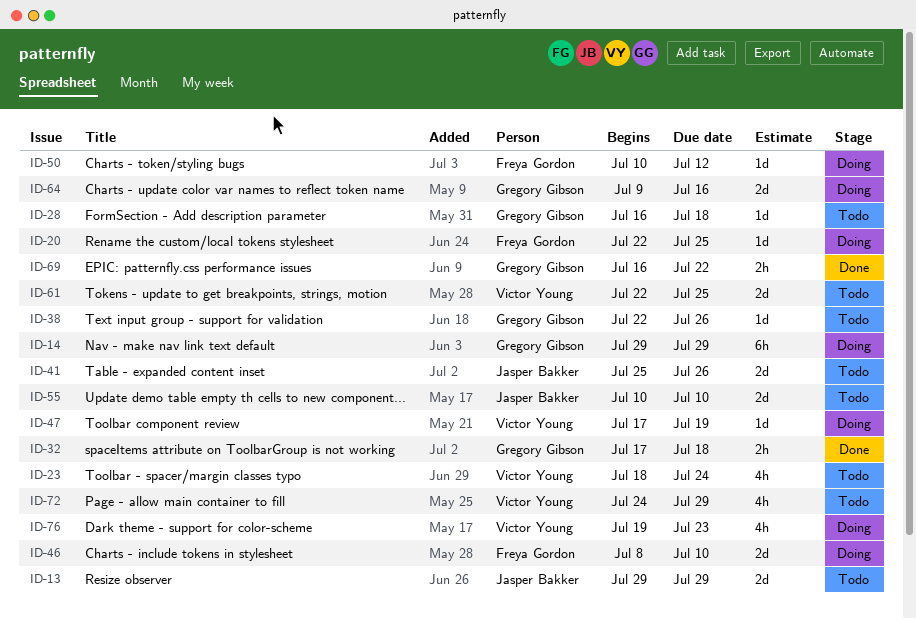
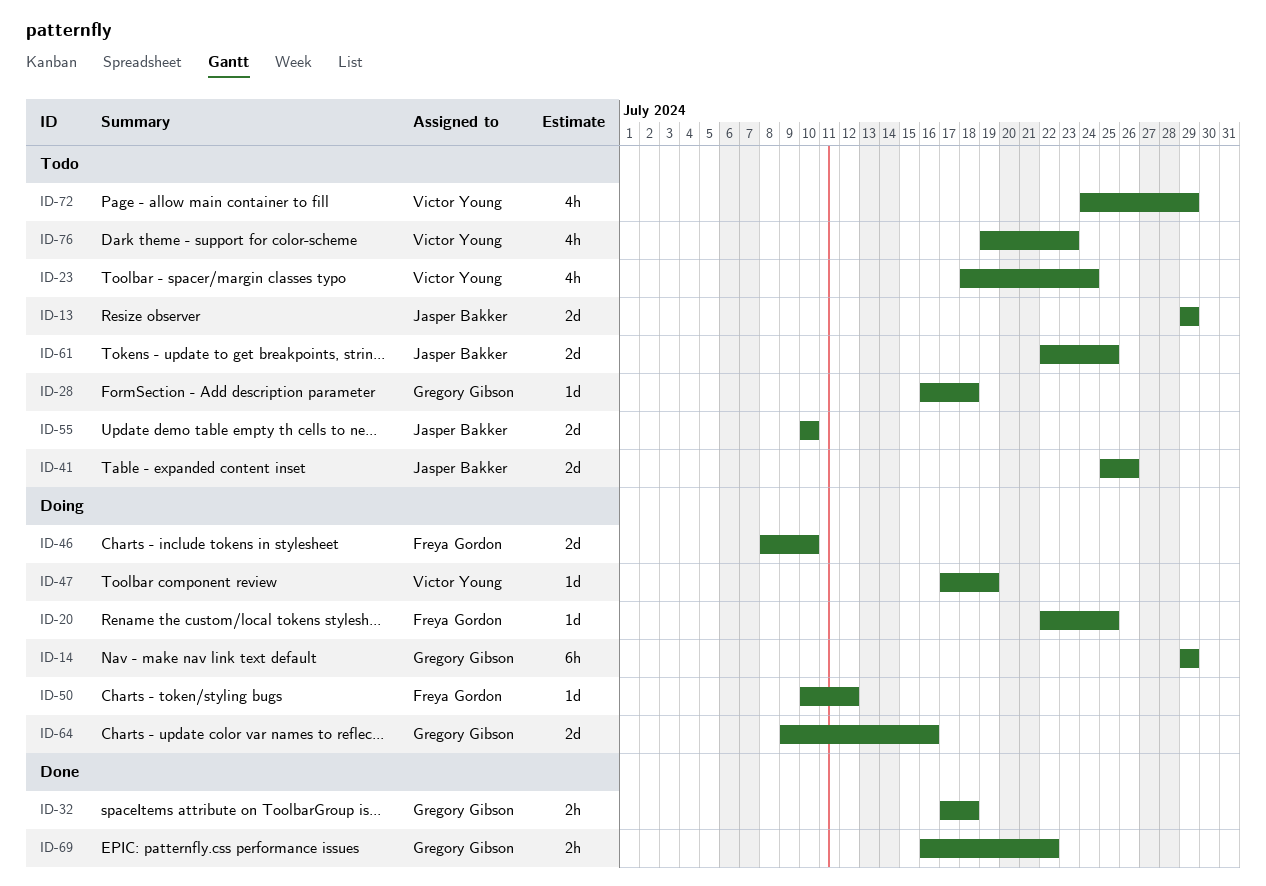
ID-38: present -> none
ID-61, owner: Victor Young -> Jasper Bakker
ID-76, status: Doing -> Todo

